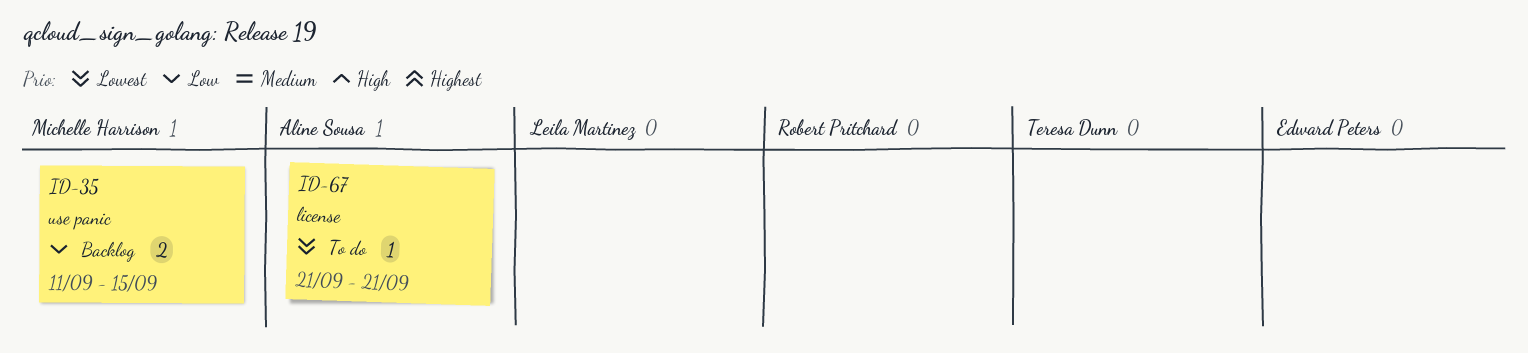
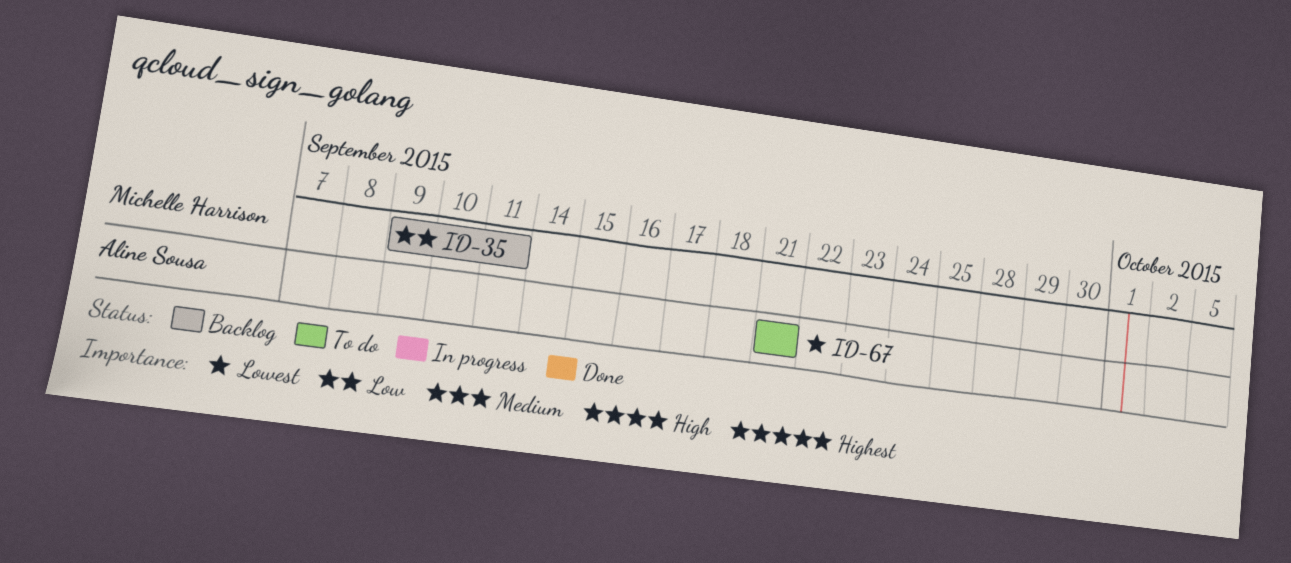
ID-35, start: Sep 11 -> Sep 9
ID-35, due: Sep 15 -> Sep 11

